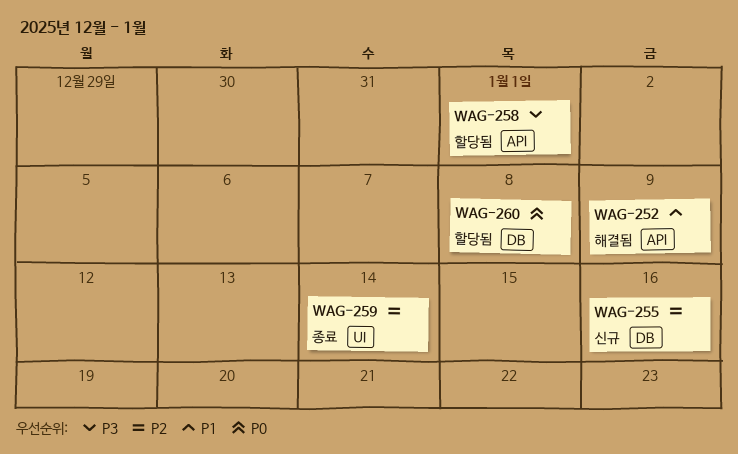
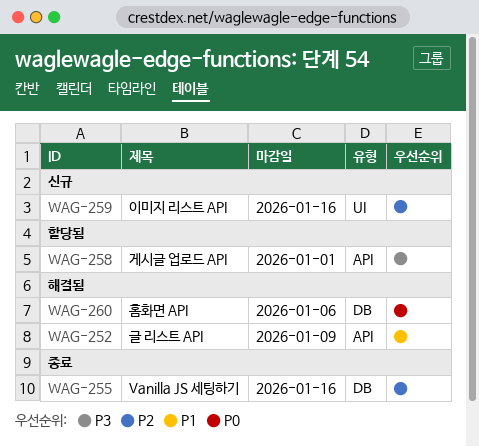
WAG-255, status: 신규 -> 종료
WAG-259, status: 종료 -> 신규
WAG-259, due: Jan 14 -> Jan 16
WAG-260, status: 할당됨 -> 해결됨
WAG-260, due: Jan 8 -> Jan 6

